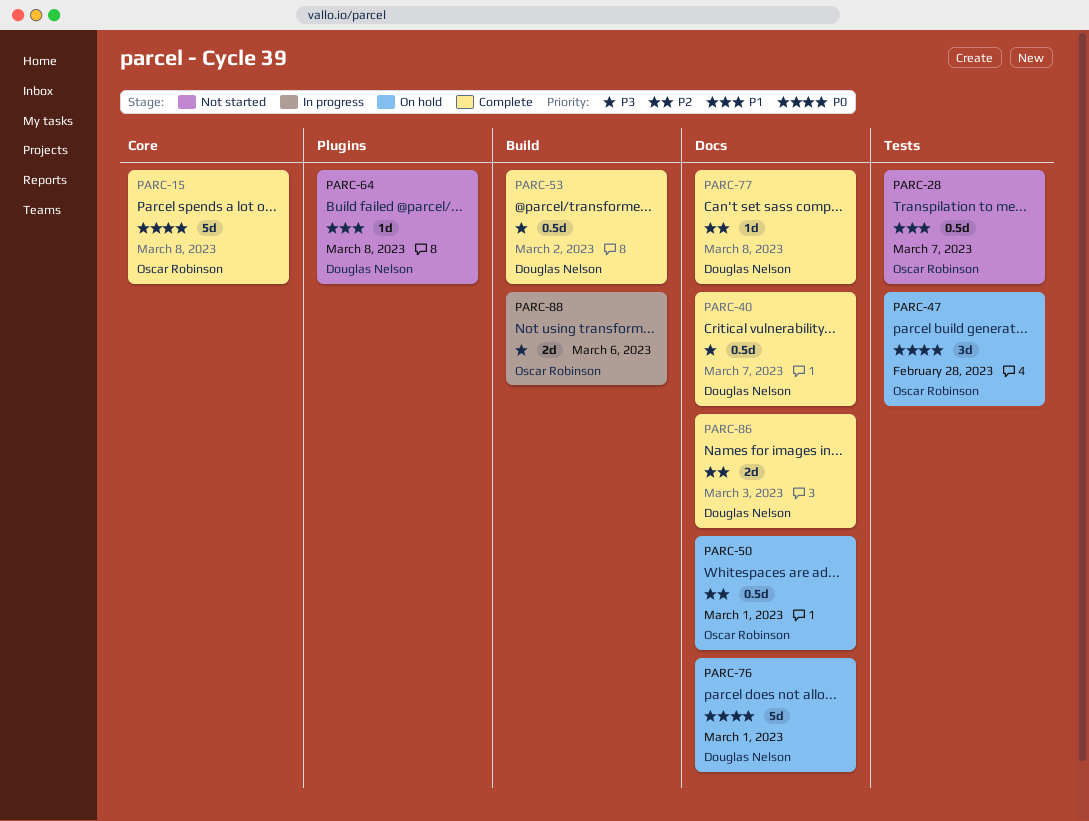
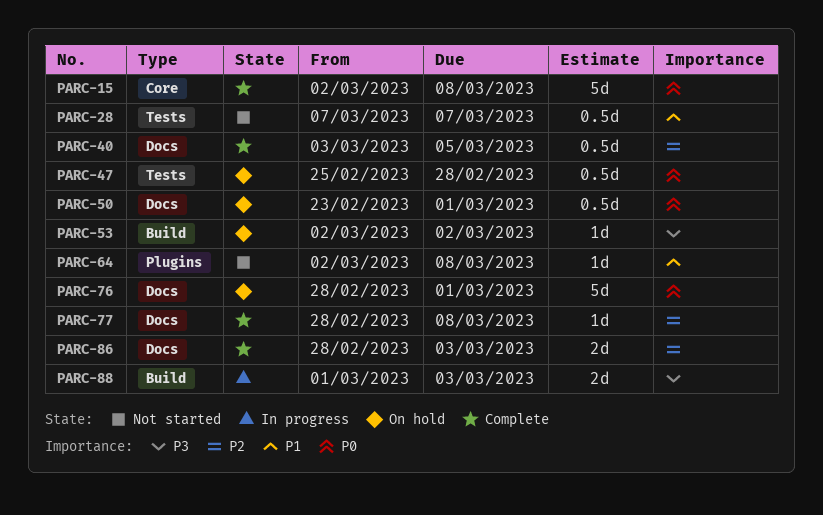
PARC-40, priority: P3 -> P2
PARC-40, due: Mar 7 -> Mar 5
PARC-47, estimate: 3d -> 0.5d
PARC-50, priority: P2 -> P0
PARC-53, status: Complete -> On hold
PARC-53, estimate: 0.5d -> 1d
PARC-88, due: Mar 6 -> Mar 3

